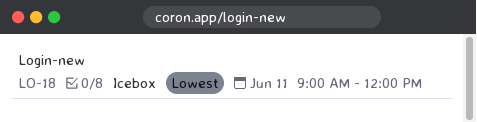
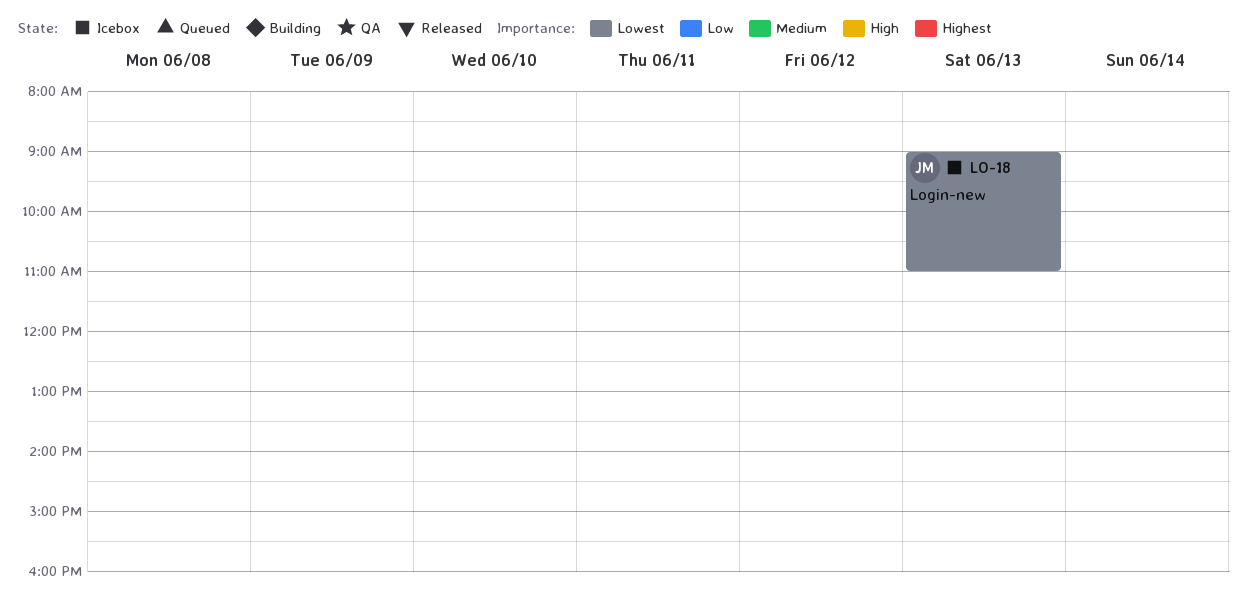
LO-18, day: Jun 11 -> Jun 13
LO-18, ends: 12:00 -> 11:00

